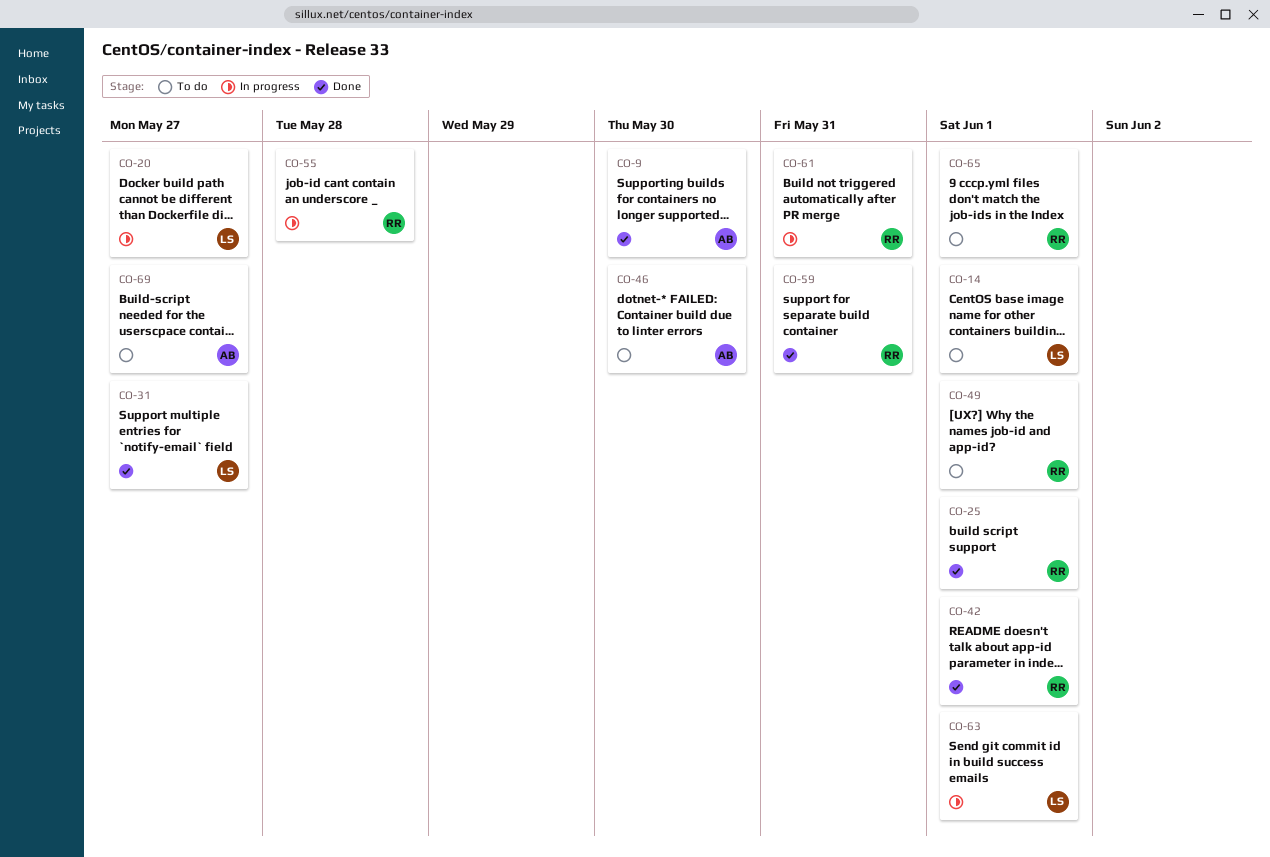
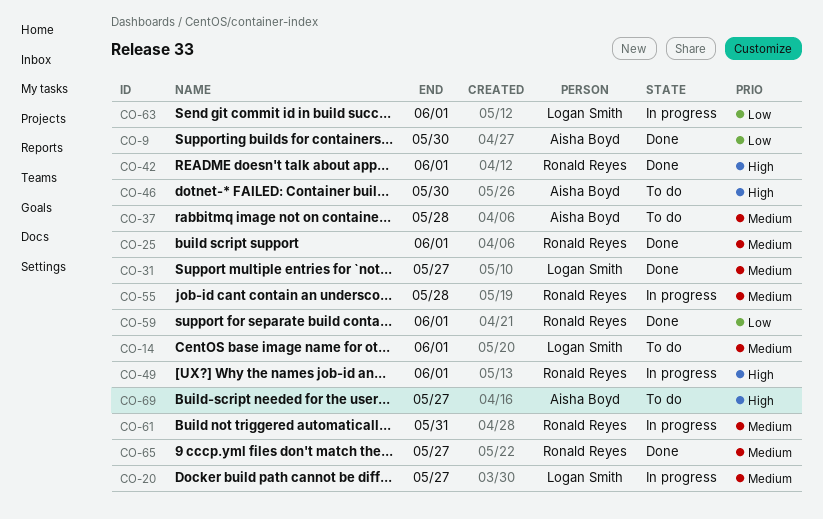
CO-37: none -> present
CO-49, status: To do -> In progress
CO-59, due: May 31 -> Jun 1
CO-65, status: To do -> Done
CO-65, due: Jun 1 -> May 27

